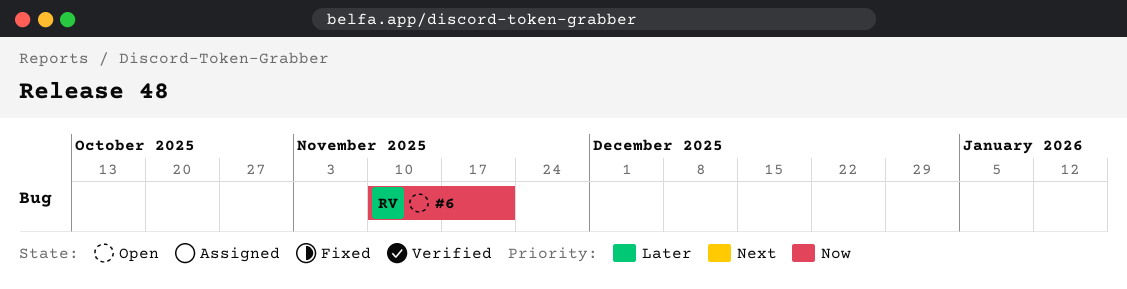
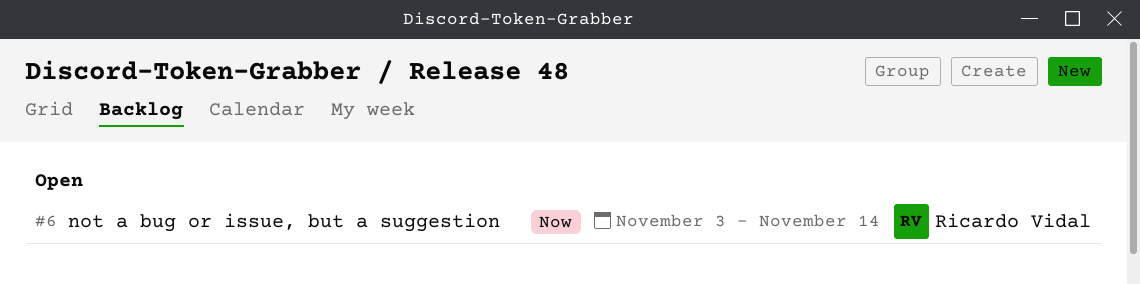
#6, start: Nov 10 -> Nov 3
#6, due: Nov 21 -> Nov 14

